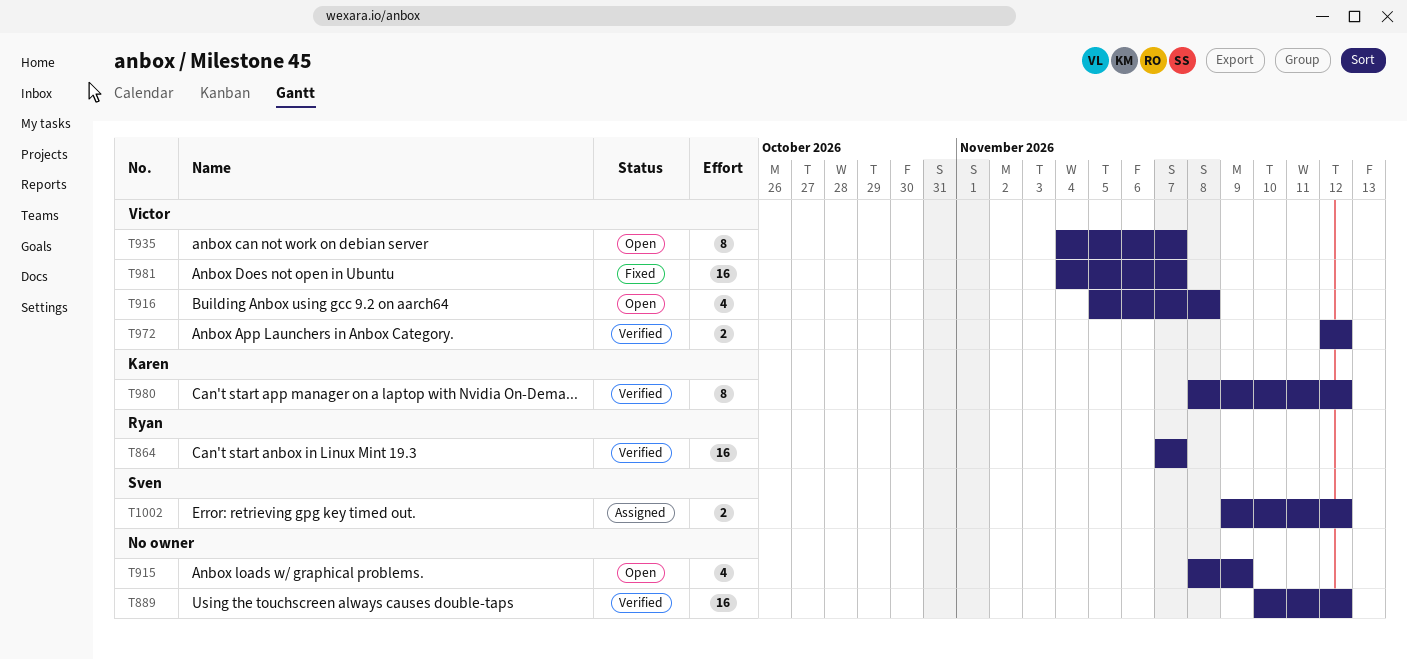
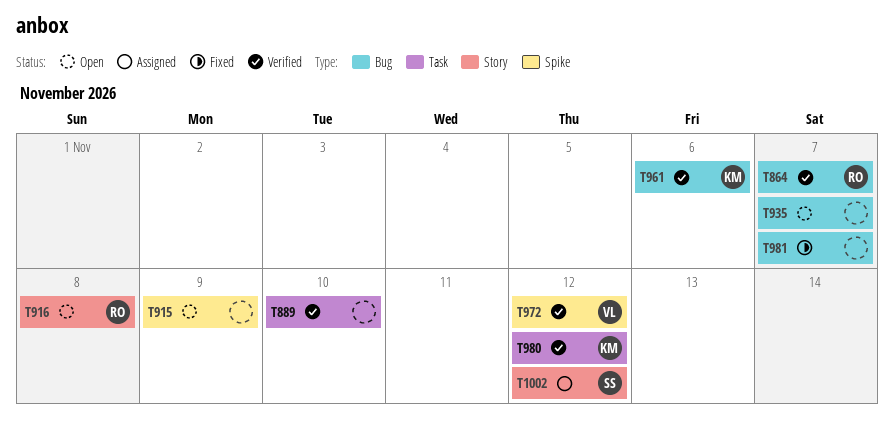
T889, due: Nov 12 -> Nov 10
T916, owner: Victor -> Ryan
T935, owner: Victor -> none
T961: none -> present
T981, owner: Victor -> none

